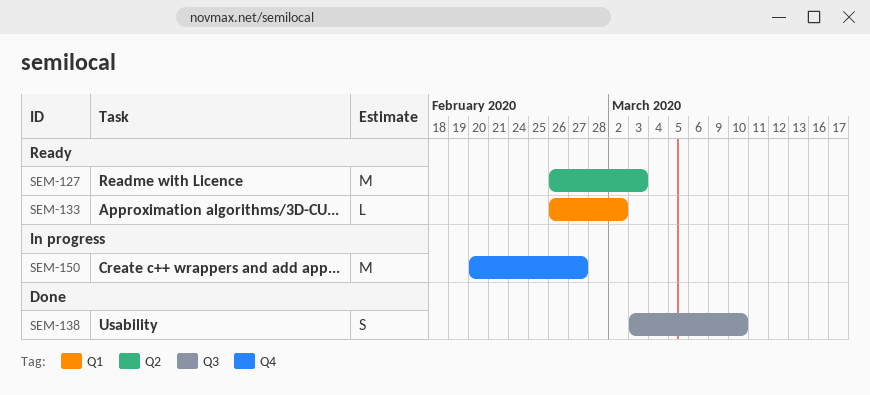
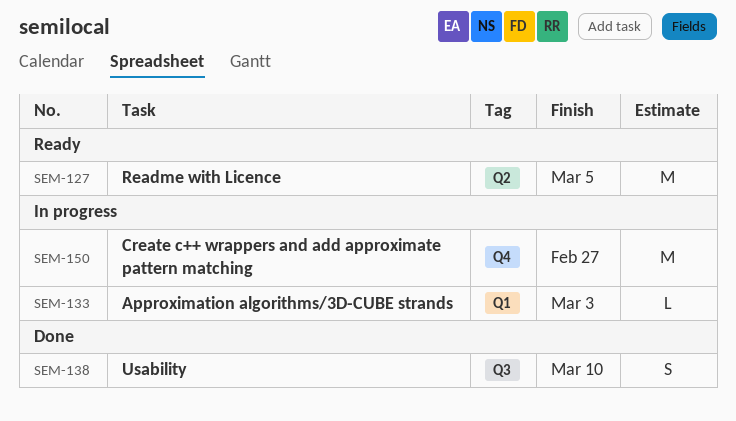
SEM-127, due: Mar 3 -> Mar 5
SEM-133, status: Ready -> In progress
SEM-133, due: Mar 2 -> Mar 3

